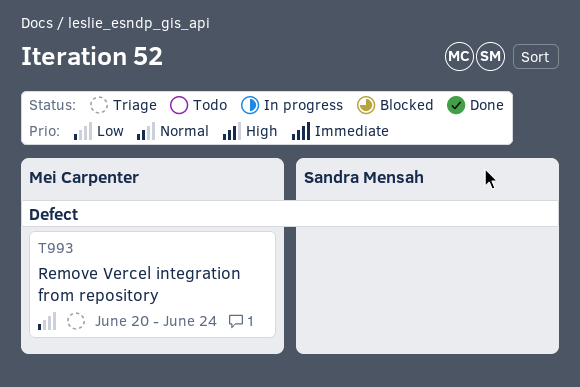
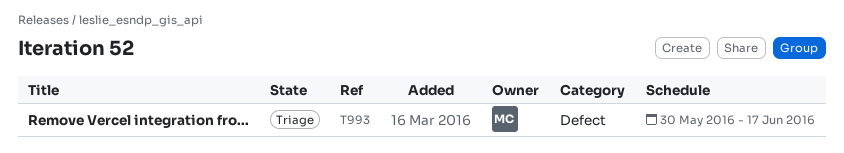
T993, start: Jun 20 -> May 30
T993, due: Jun 24 -> Jun 17

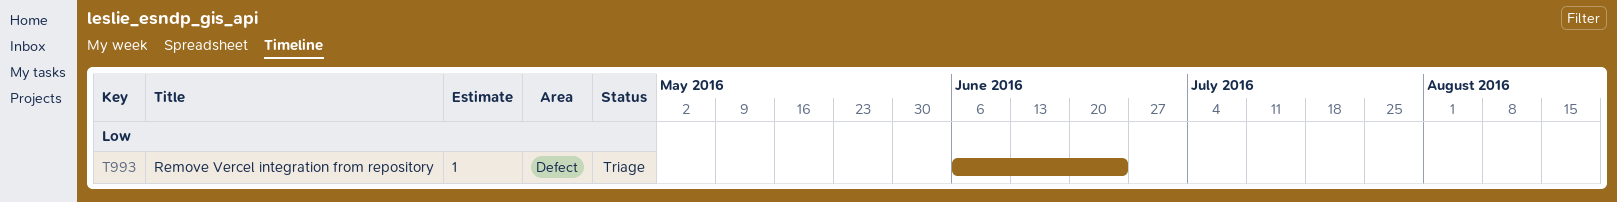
T993, start: May 30 -> Jun 6
T993, due: Jun 17 -> Jun 24

